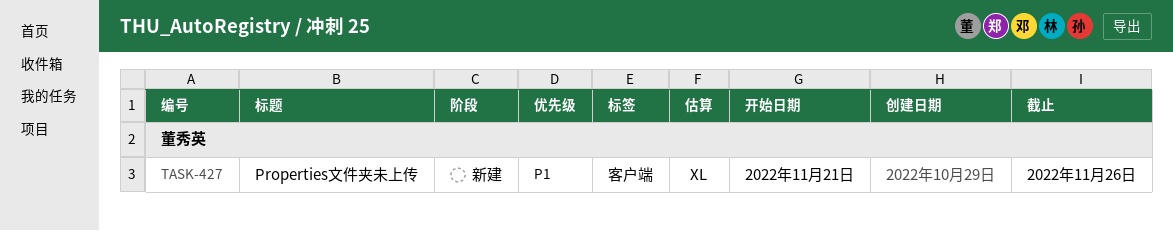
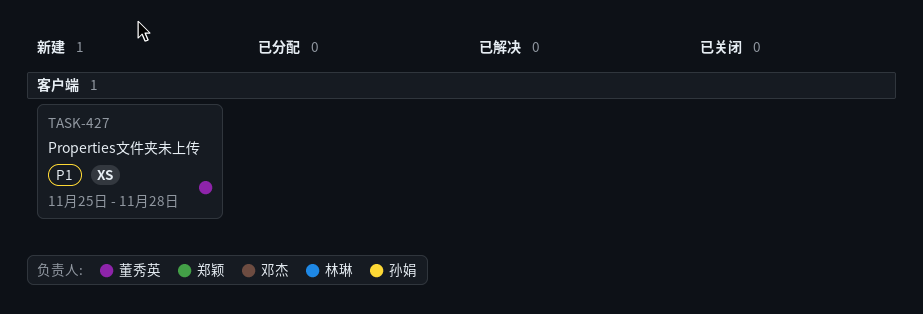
TASK-427, estimate: XL -> XS
TASK-427, start: Nov 21 -> Nov 25
TASK-427, due: Nov 26 -> Nov 28

